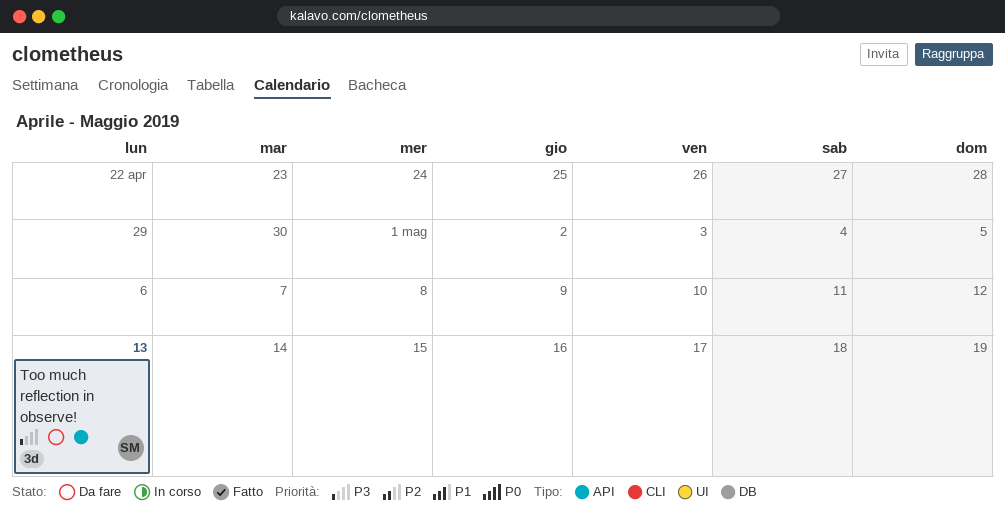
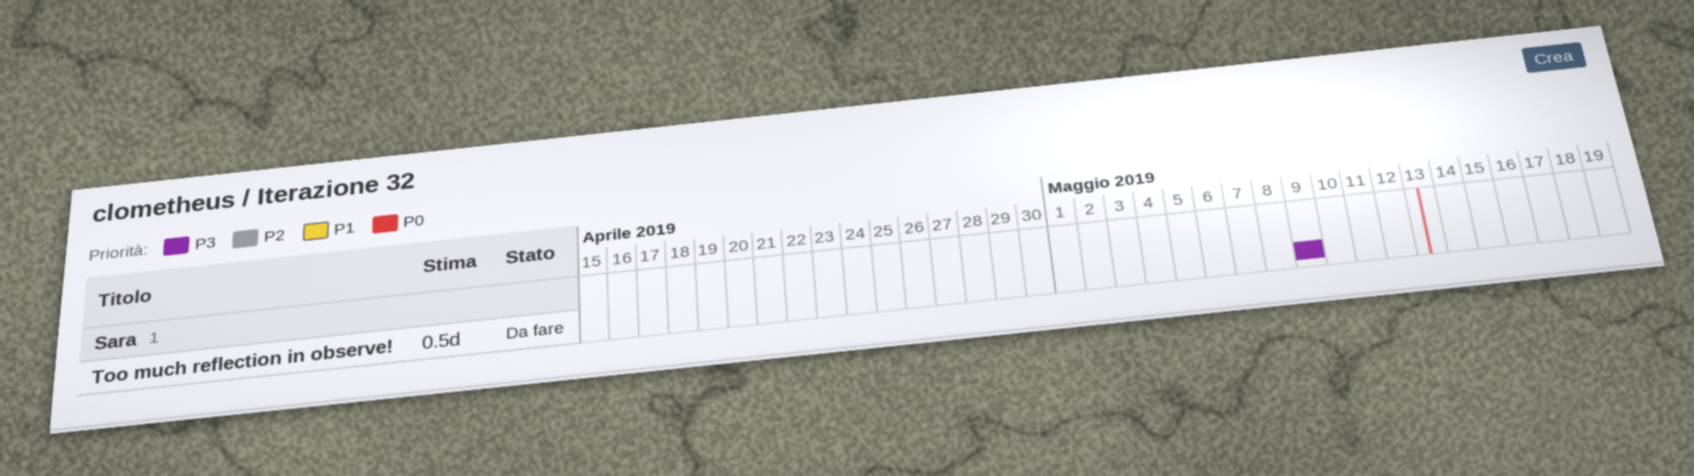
Too much reflection in observe!, estimate: 3d -> 0.5d
Too much reflection in observe!, due: May 13 -> May 9

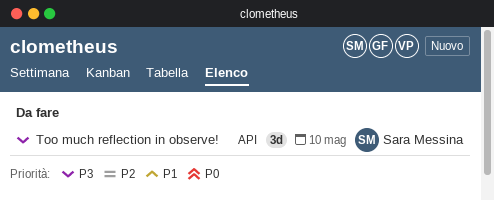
Too much reflection in observe!, estimate: 0.5d -> 3d
Too much reflection in observe!, due: May 9 -> May 10

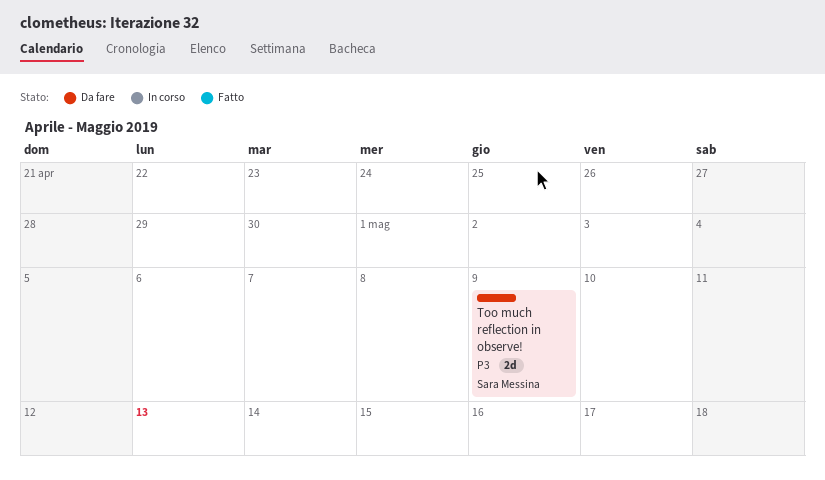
Too much reflection in observe!, estimate: 3d -> 2d
Too much reflection in observe!, due: May 10 -> May 9

